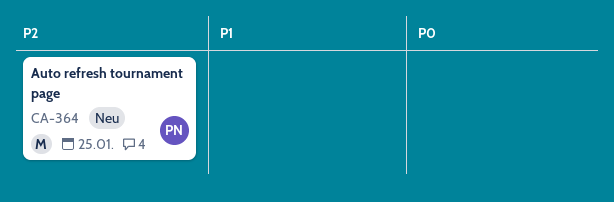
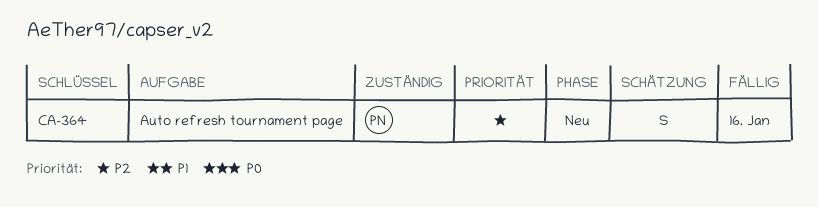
CA-364, estimate: M -> S
CA-364, due: Jan 25 -> Jan 16

